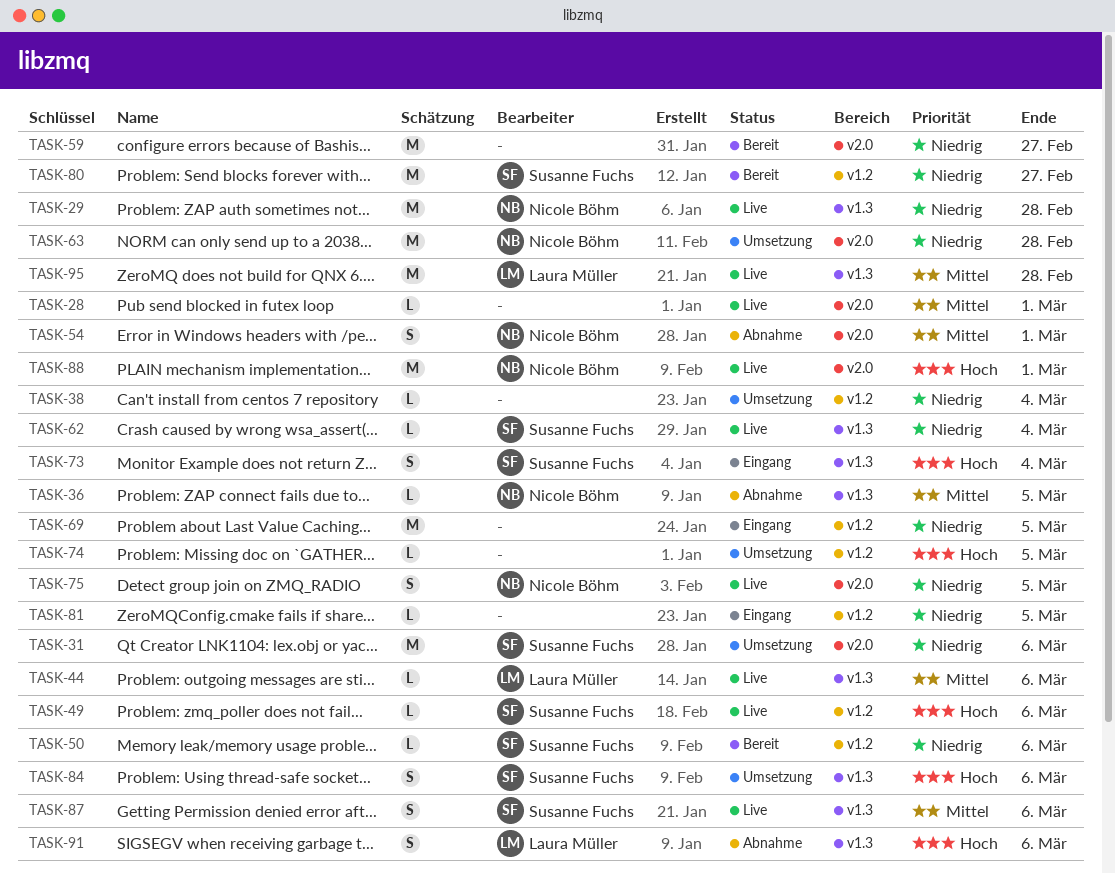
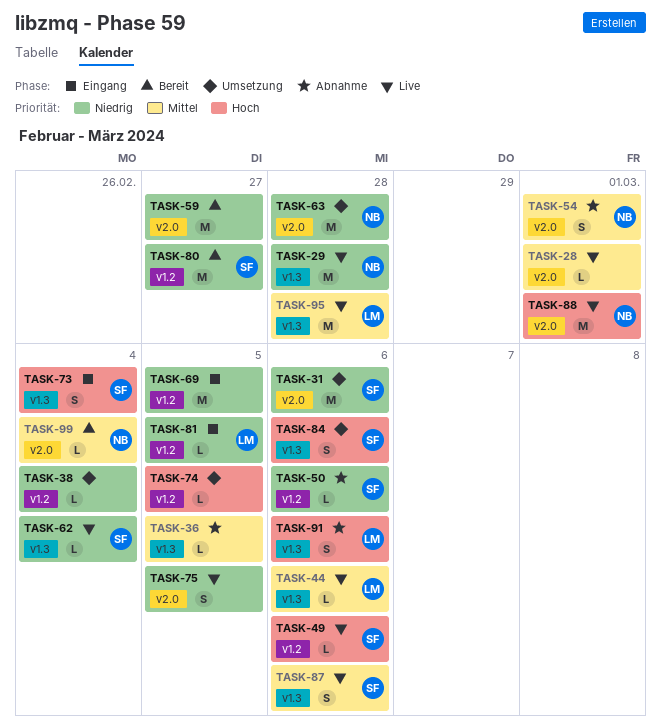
TASK-36, owner: Nicole Böhm -> none
TASK-50, status: Bereit -> Abnahme
TASK-75, owner: Nicole Böhm -> none
TASK-81, owner: none -> Laura Müller
TASK-99: none -> present

